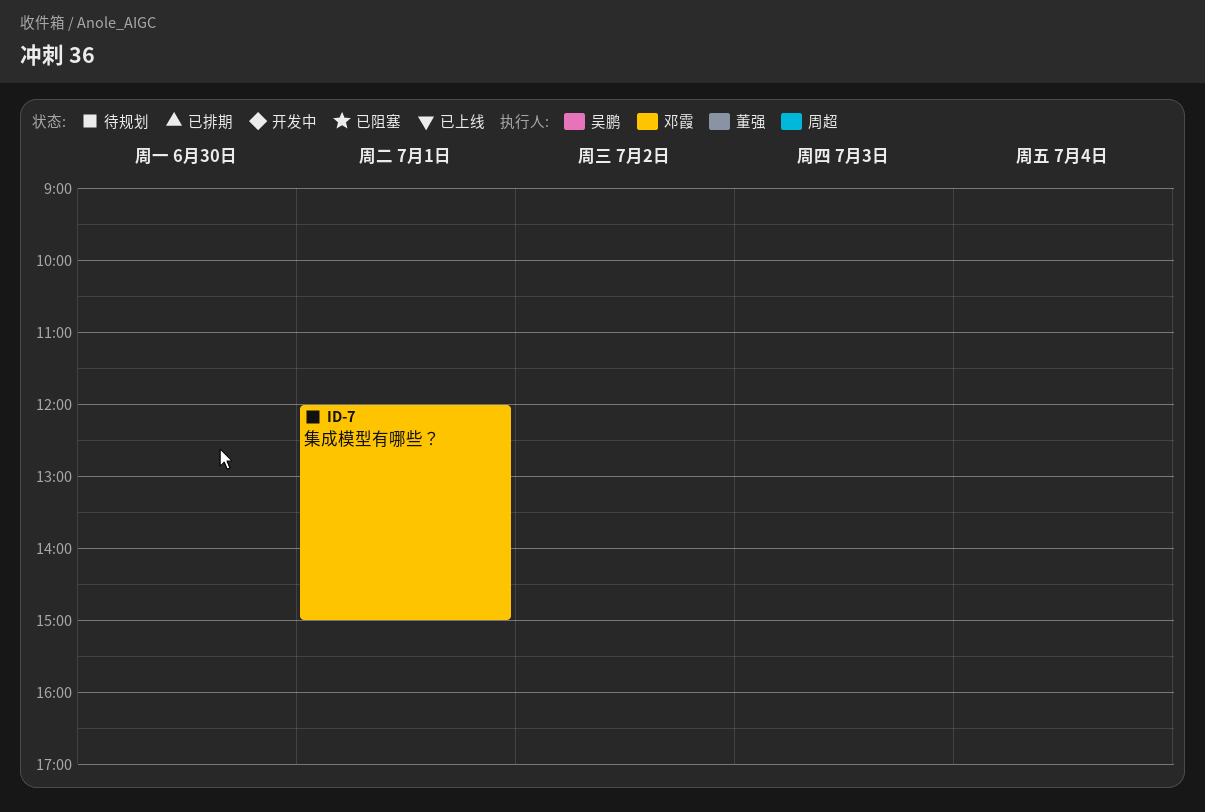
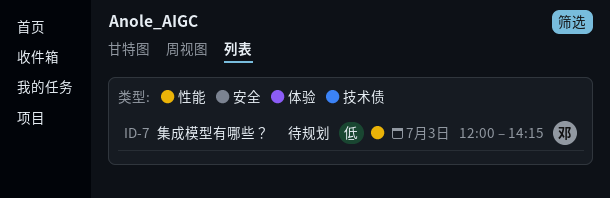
ID-7, day: Jul 1 -> Jul 3
ID-7, ends: 15:00 -> 14:15

